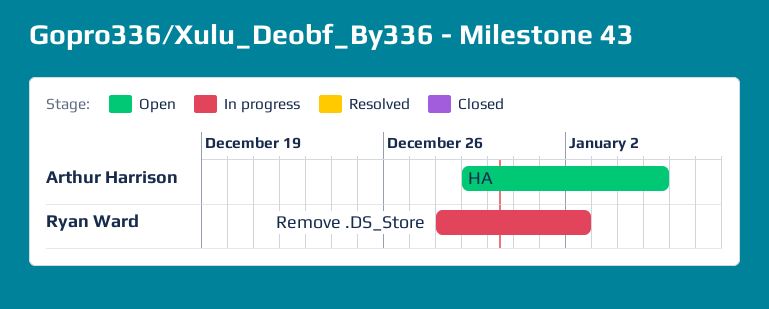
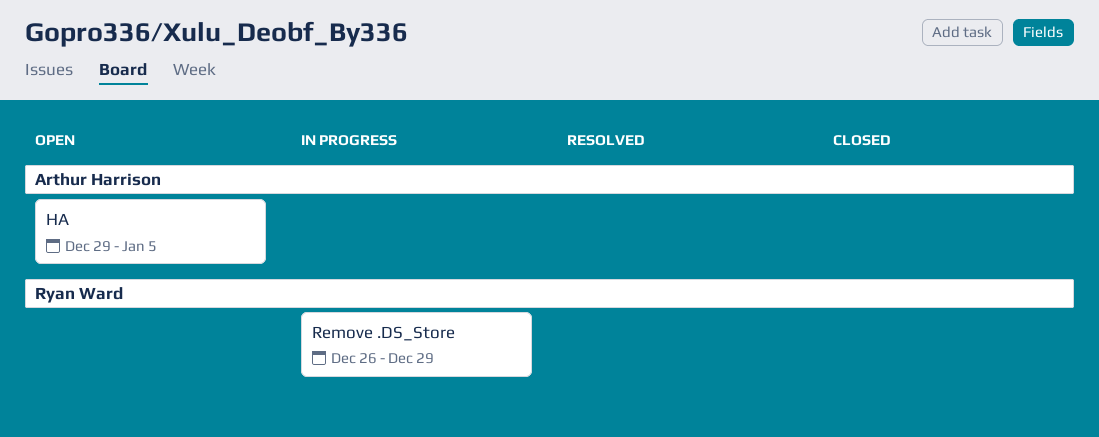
Remove .DS_Store, start: Dec 28 -> Dec 26
Remove .DS_Store, due: Jan 2 -> Dec 29

